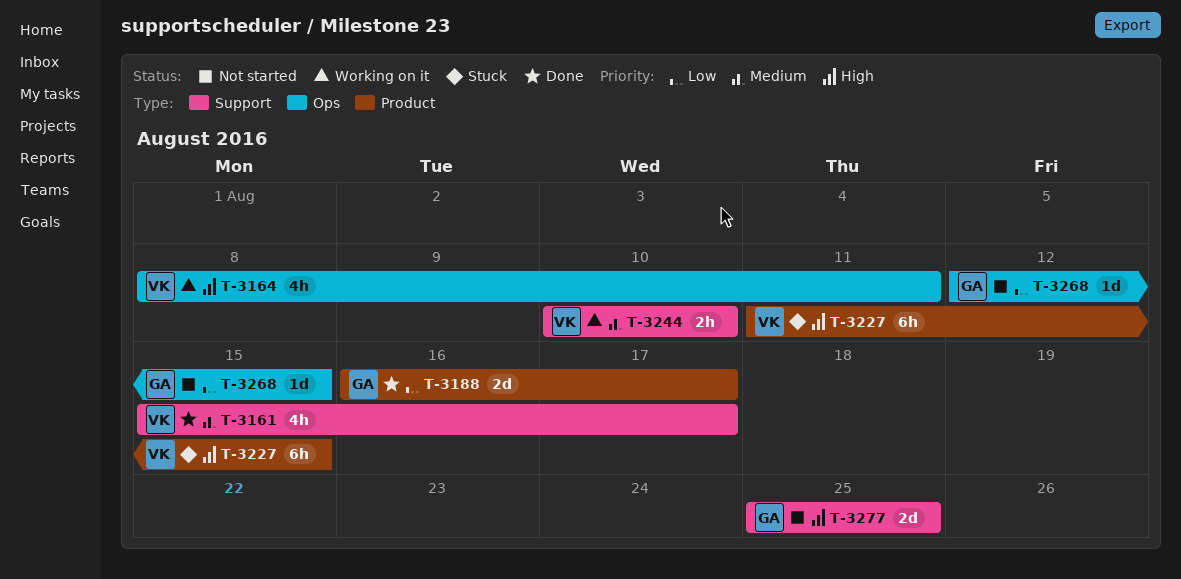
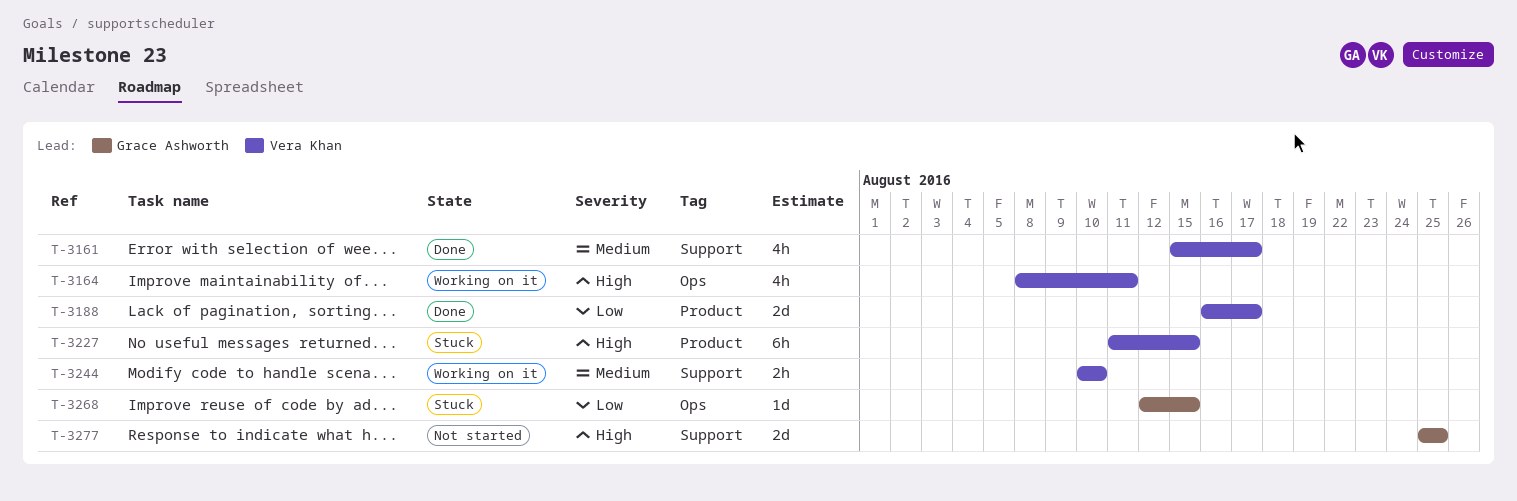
T-3188, owner: Grace Ashworth -> Vera Khan
T-3268, status: Not started -> Stuck

